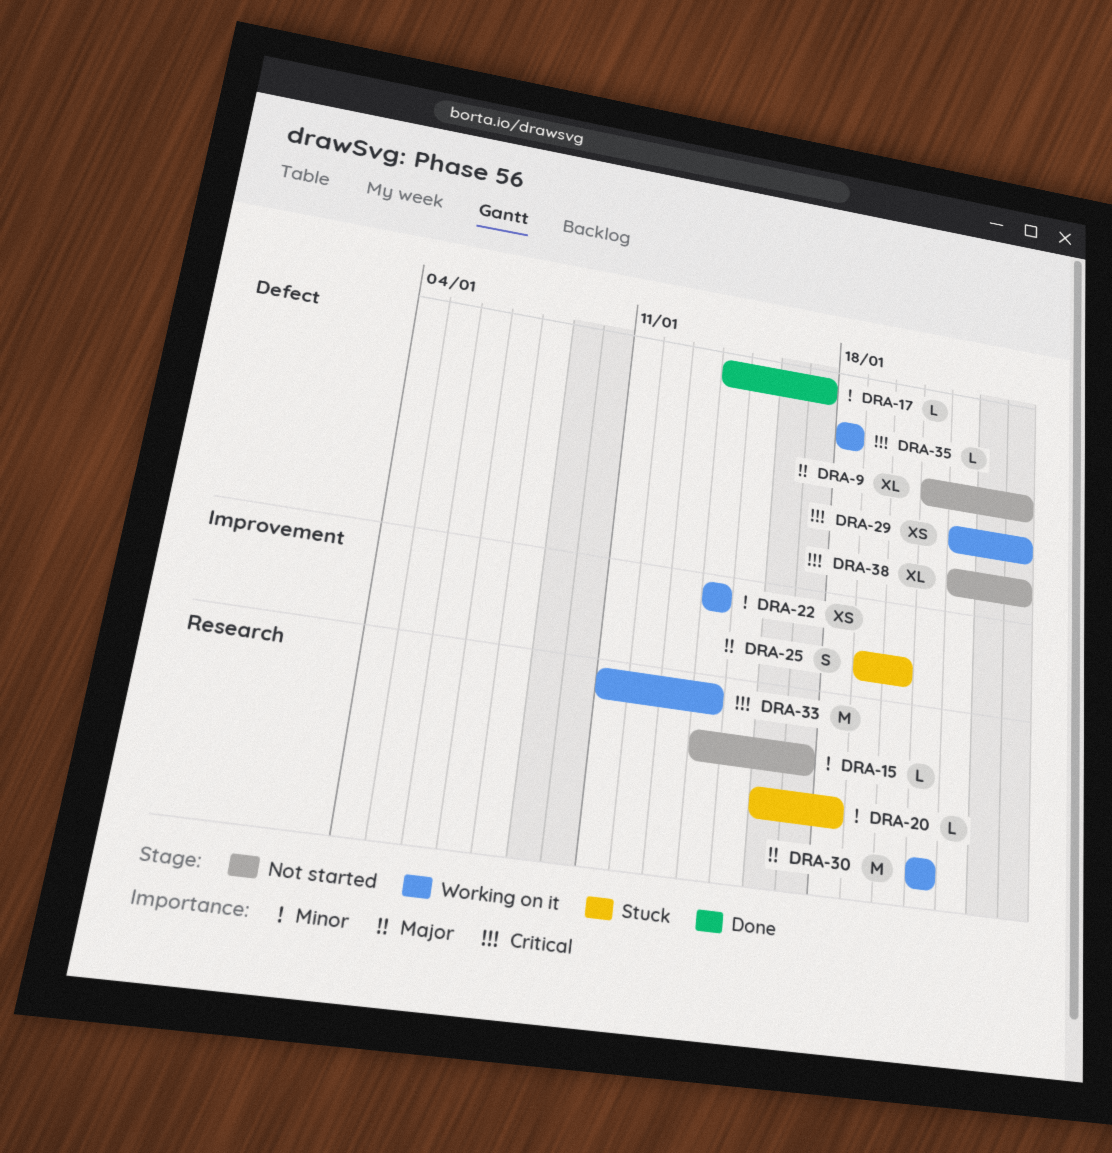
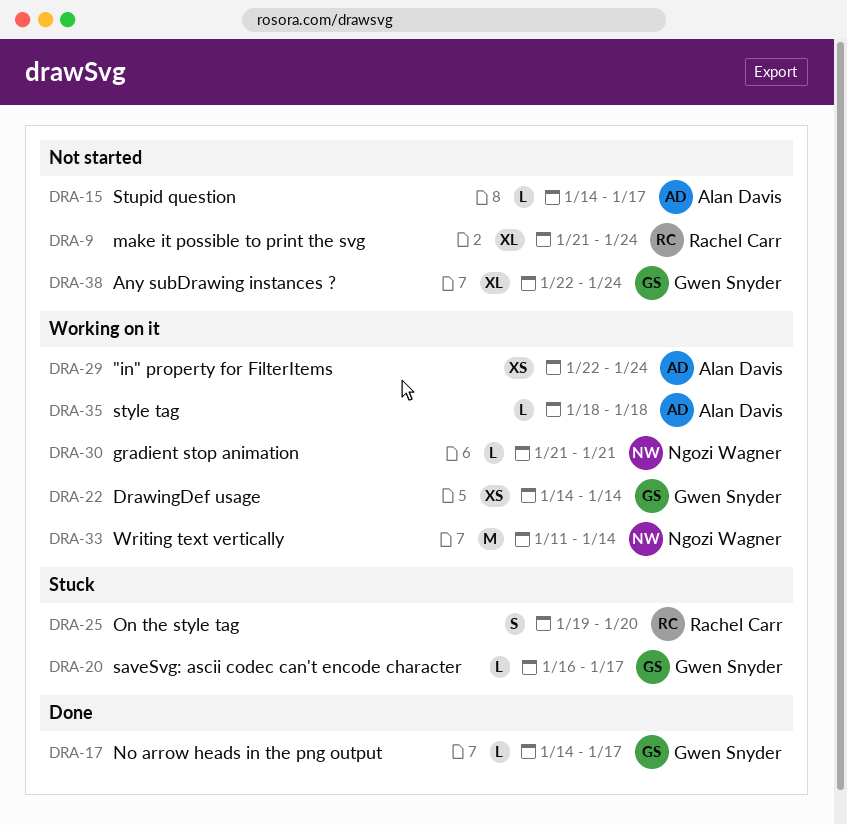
DRA-20, due: Jan 18 -> Jan 17
DRA-30, estimate: M -> L

